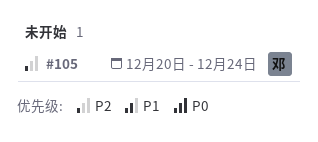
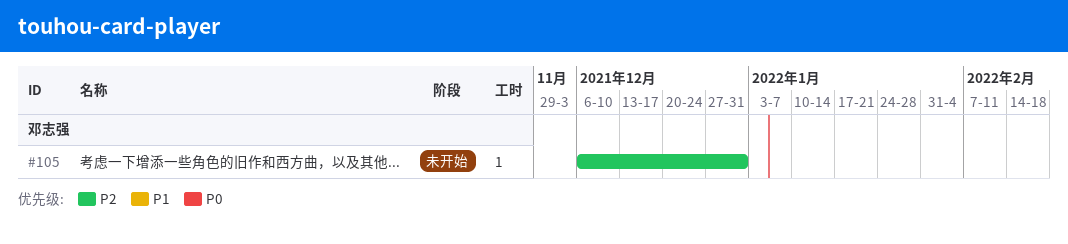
#105, start: Dec 20 -> Dec 6
#105, due: Dec 24 -> Dec 31

